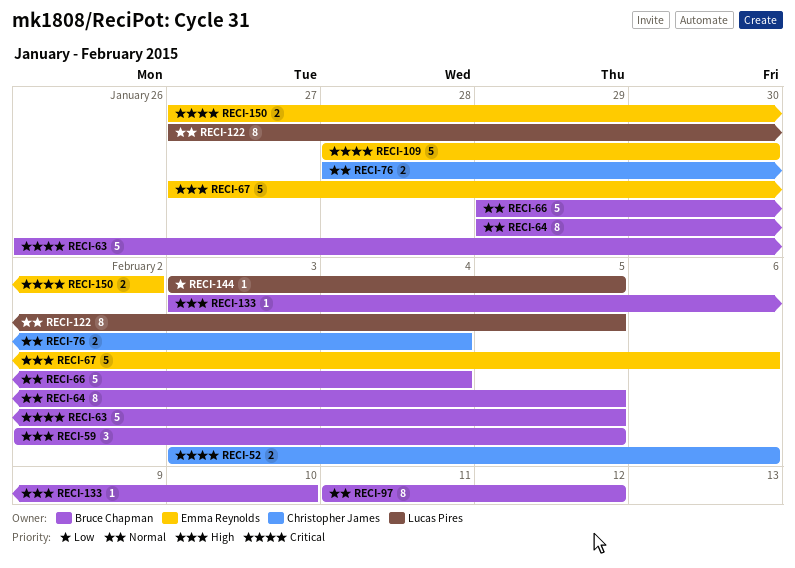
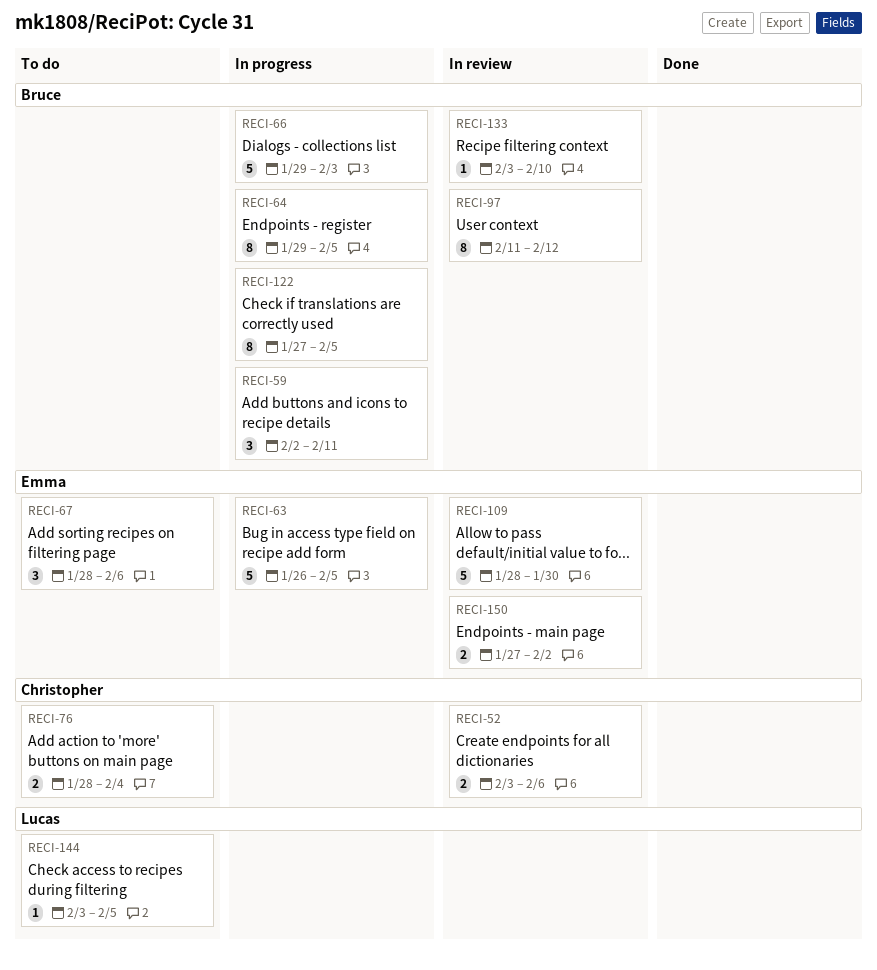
RECI-59, due: Feb 5 -> Feb 11
RECI-63, owner: Bruce Chapman -> Emma Reynolds
RECI-66, due: Feb 4 -> Feb 3
RECI-67, estimate: 5 -> 3
RECI-67, start: Jan 27 -> Jan 28
RECI-122, owner: Lucas Pires -> Bruce Chapman

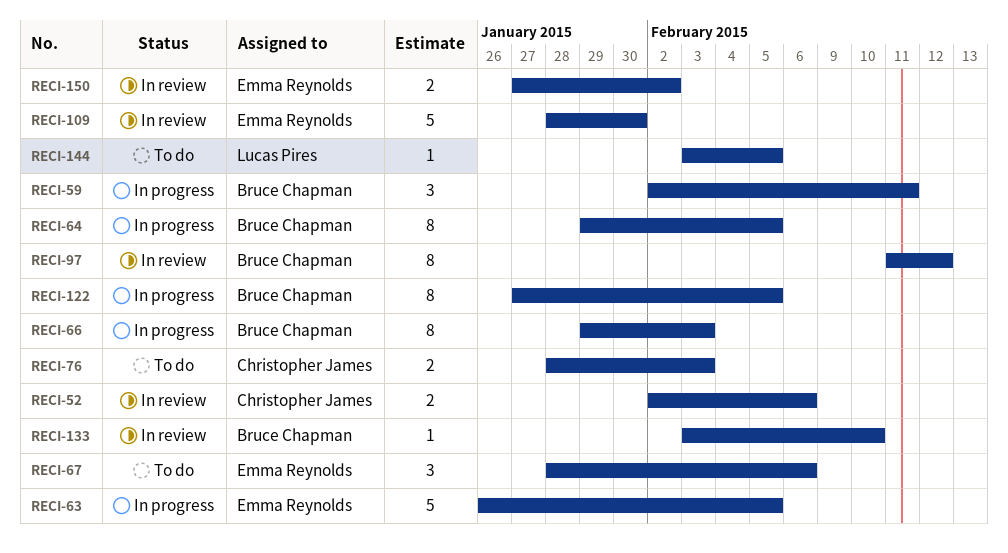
RECI-52, start: Feb 3 -> Feb 2
RECI-66, estimate: 5 -> 8
RECI-76, due: Feb 4 -> Feb 3

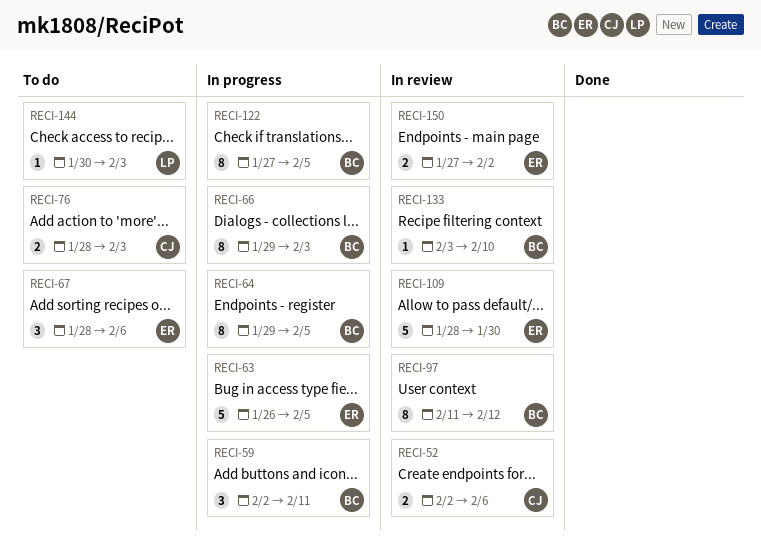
RECI-144, start: Feb 3 -> Jan 30
RECI-144, due: Feb 5 -> Feb 3

